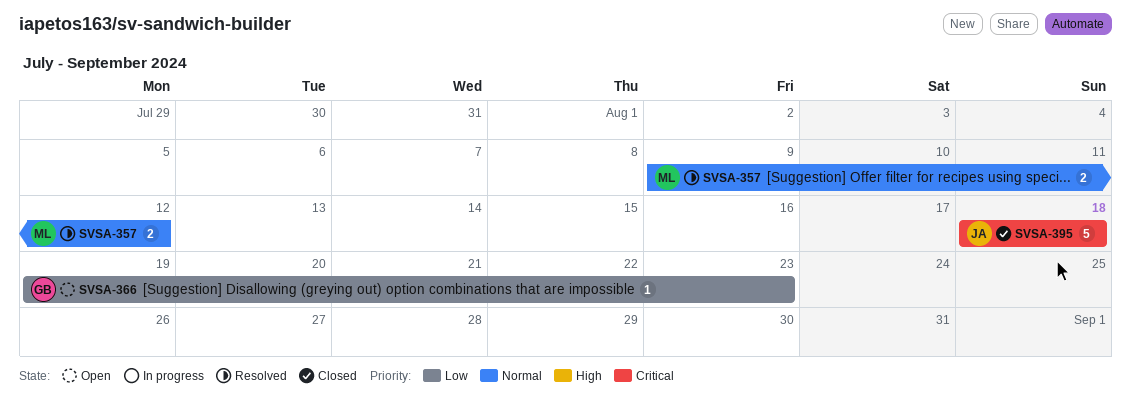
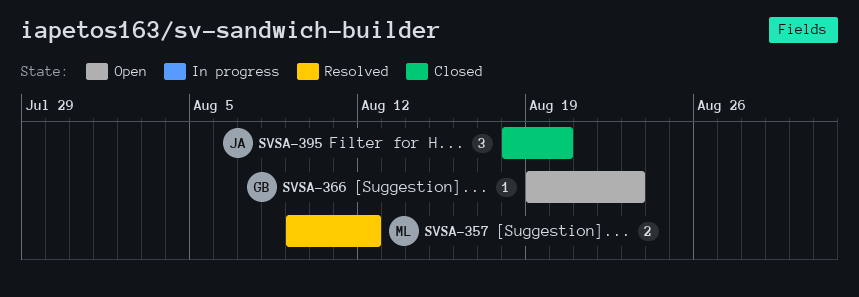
SVSA-395, estimate: 5 -> 3
SVSA-395, due: Aug 18 -> Aug 20

